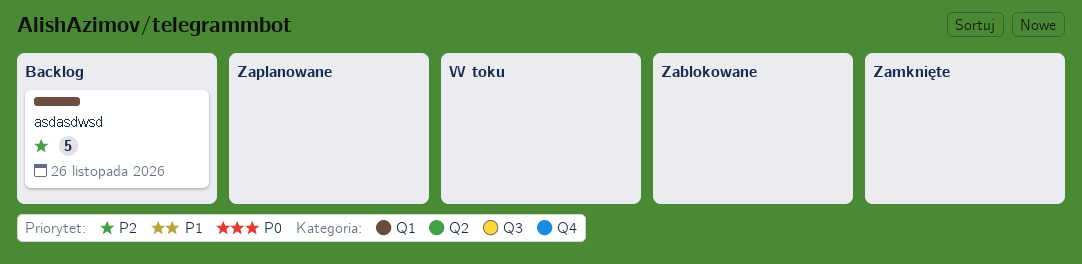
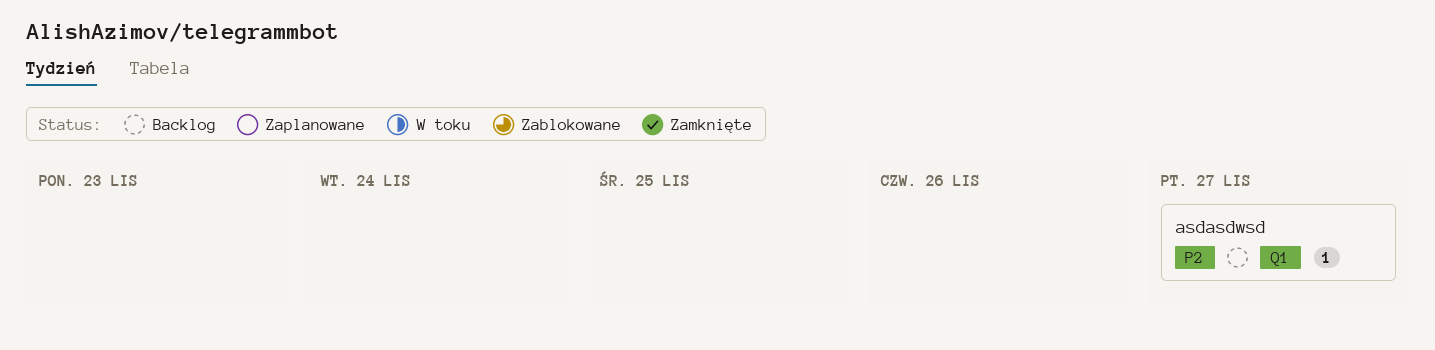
asdasdwsd, estimate: 5 -> 1
asdasdwsd, due: Nov 26 -> Nov 27

